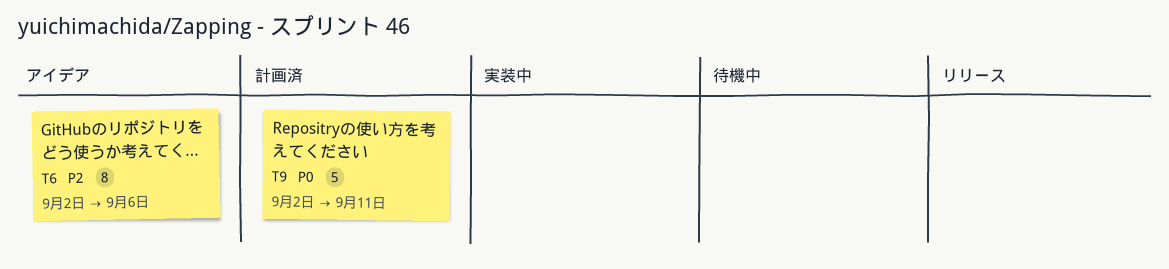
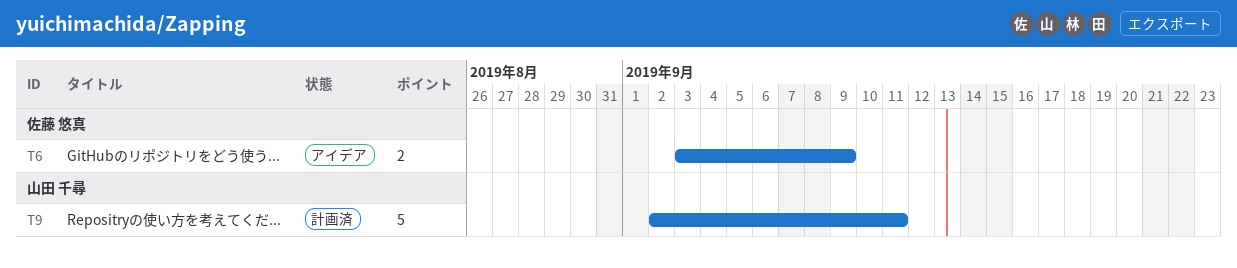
T6, estimate: 8 -> 2
T6, start: Sep 2 -> Sep 3
T6, due: Sep 6 -> Sep 9

